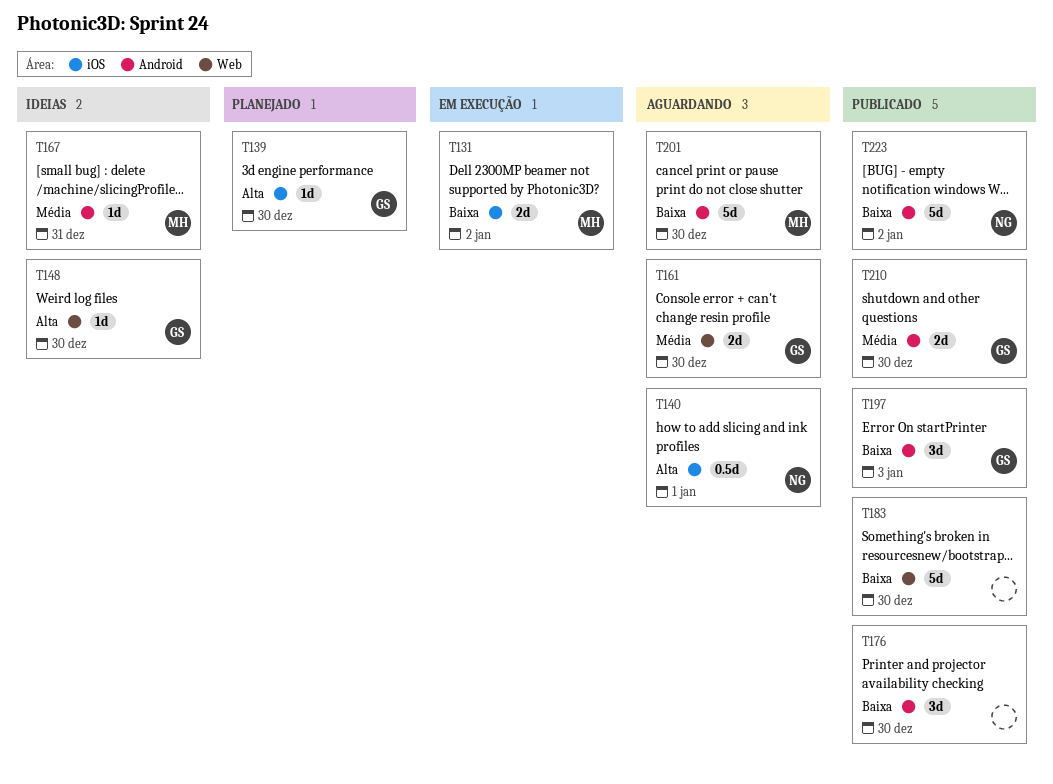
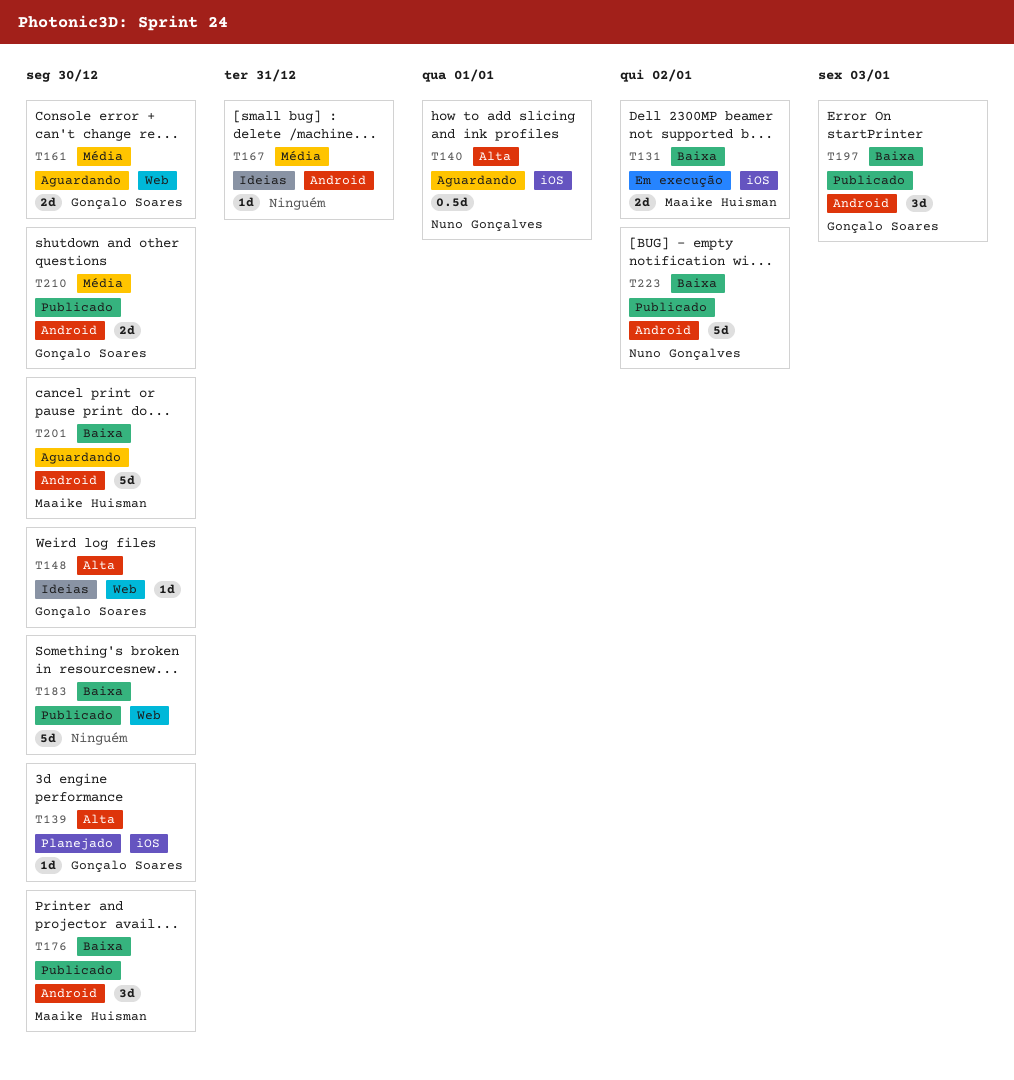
T167, owner: Maaike Huisman -> none
T176, owner: none -> Maaike Huisman

